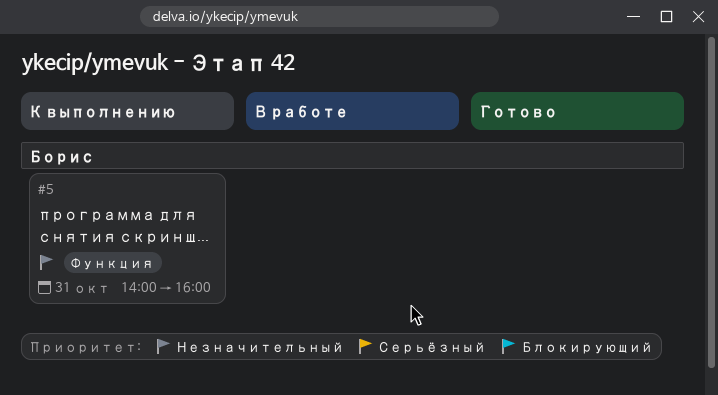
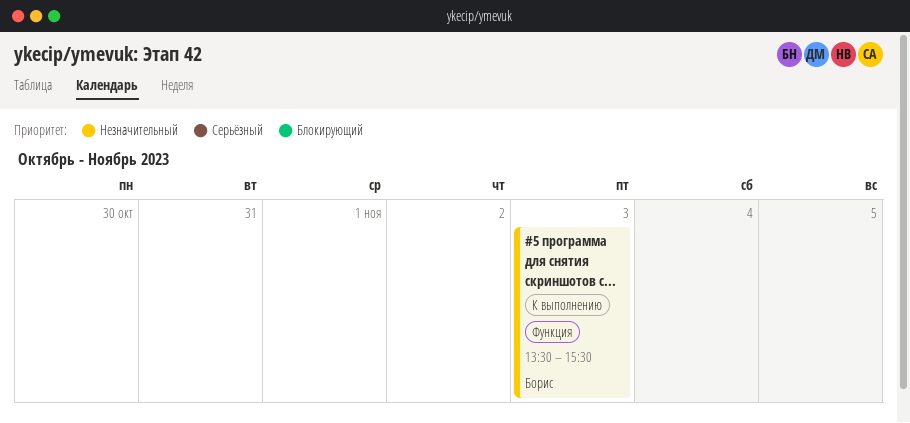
#5, day: Oct 31 -> Nov 3
#5, begins: 14:00 -> 13:30
#5, ends: 16:00 -> 15:30

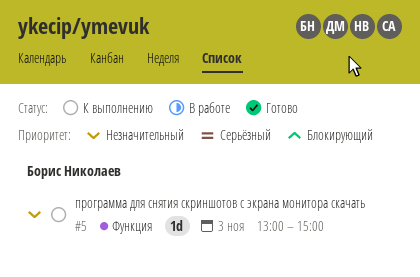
#5, begins: 13:30 -> 13:00
#5, ends: 15:30 -> 15:00

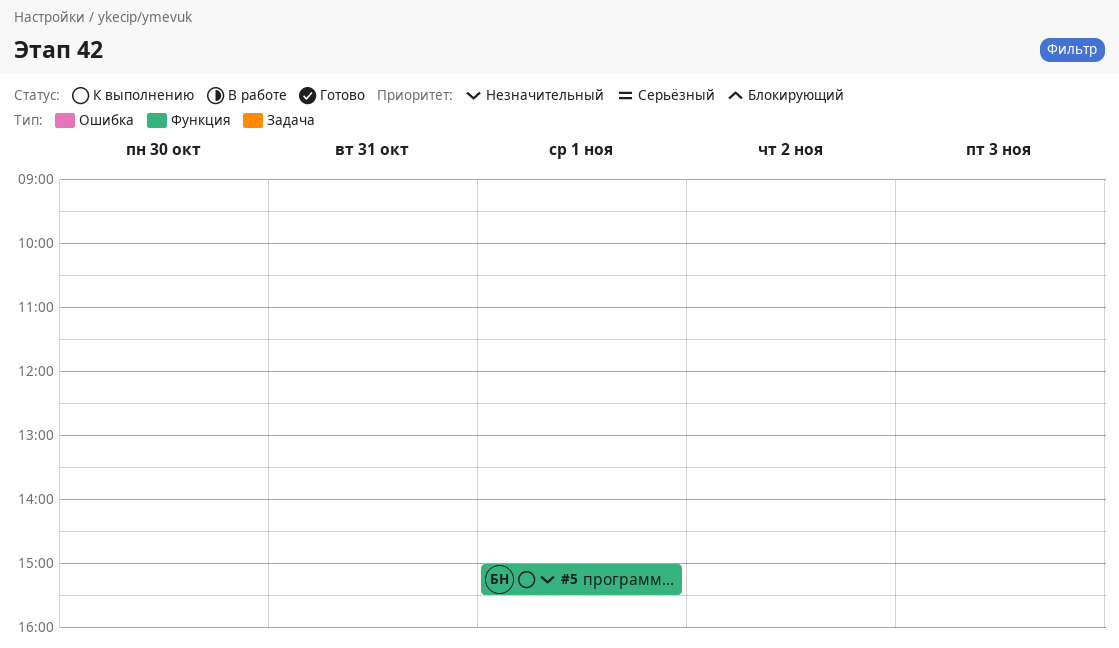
#5, day: Nov 3 -> Nov 1
#5, begins: 13:00 -> 15:00
#5, ends: 15:00 -> 15:30

